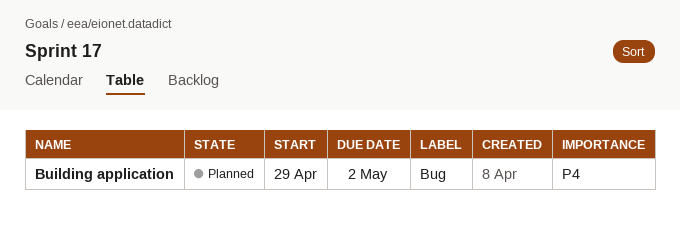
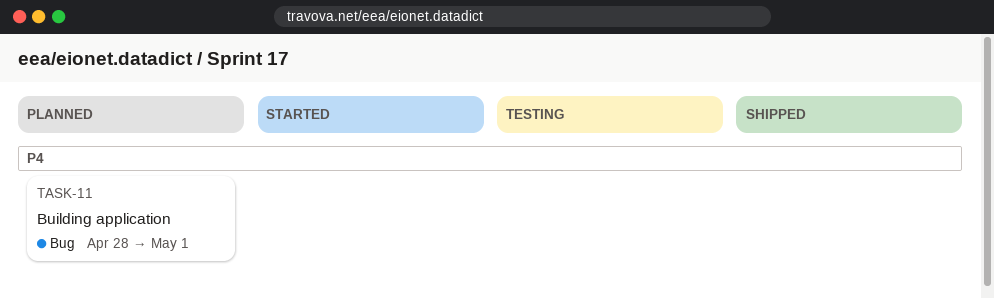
Building application, start: Apr 29 -> Apr 28
Building application, due: May 2 -> May 1

